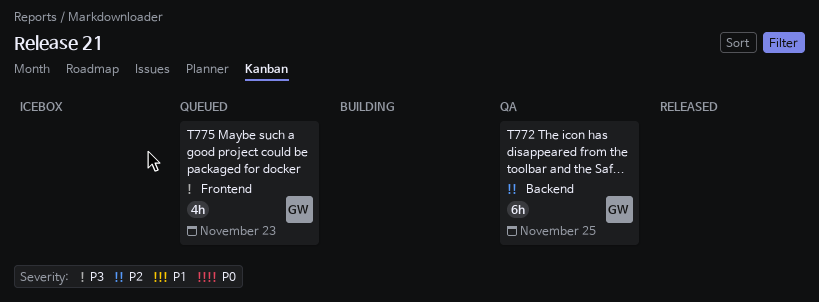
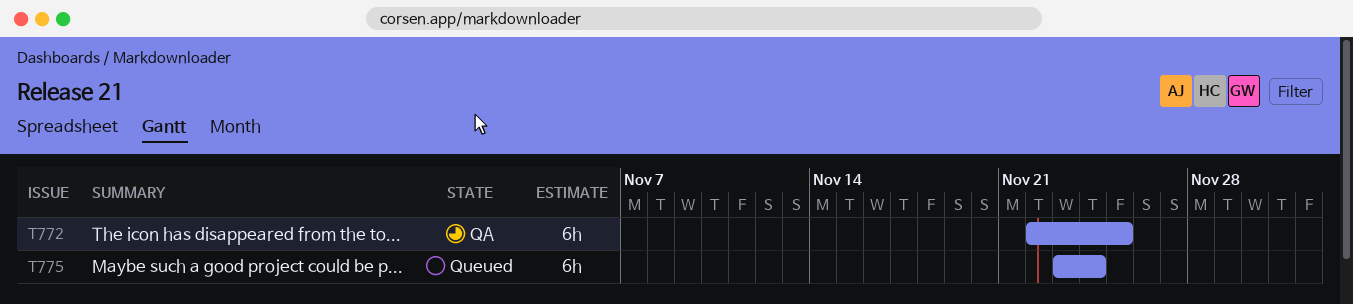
T775, estimate: 4h -> 6h
T775, due: Nov 23 -> Nov 24

